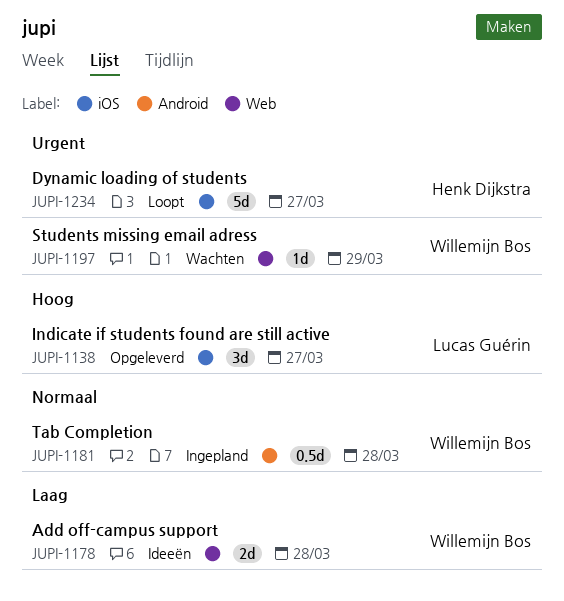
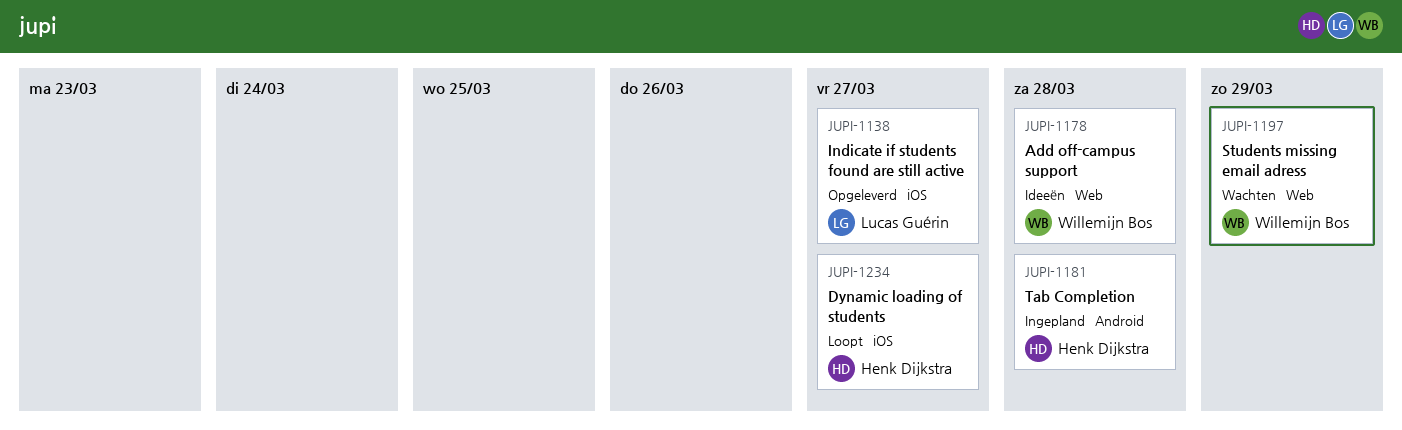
JUPI-1181, owner: Willemijn Bos -> Henk Dijkstra

